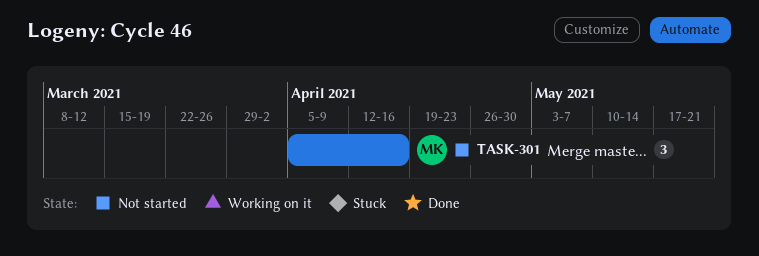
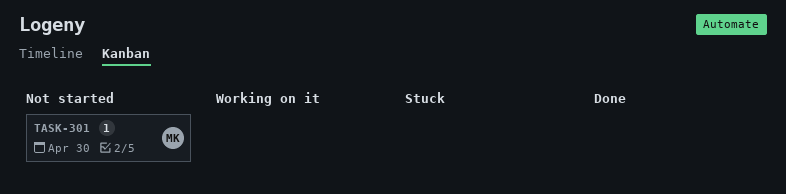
TASK-301, estimate: 3 -> 1
TASK-301, due: Apr 16 -> Apr 30

